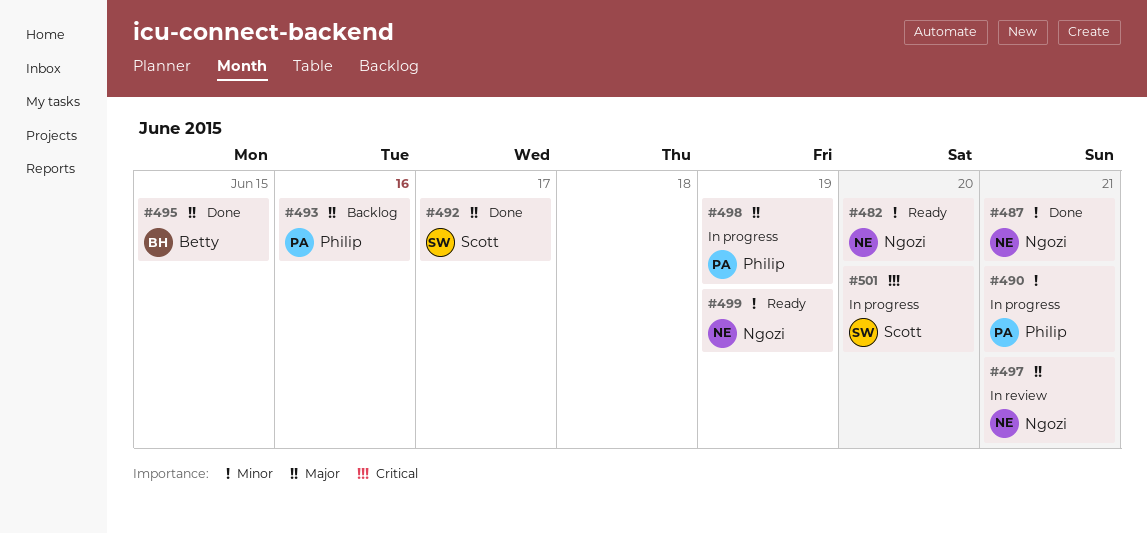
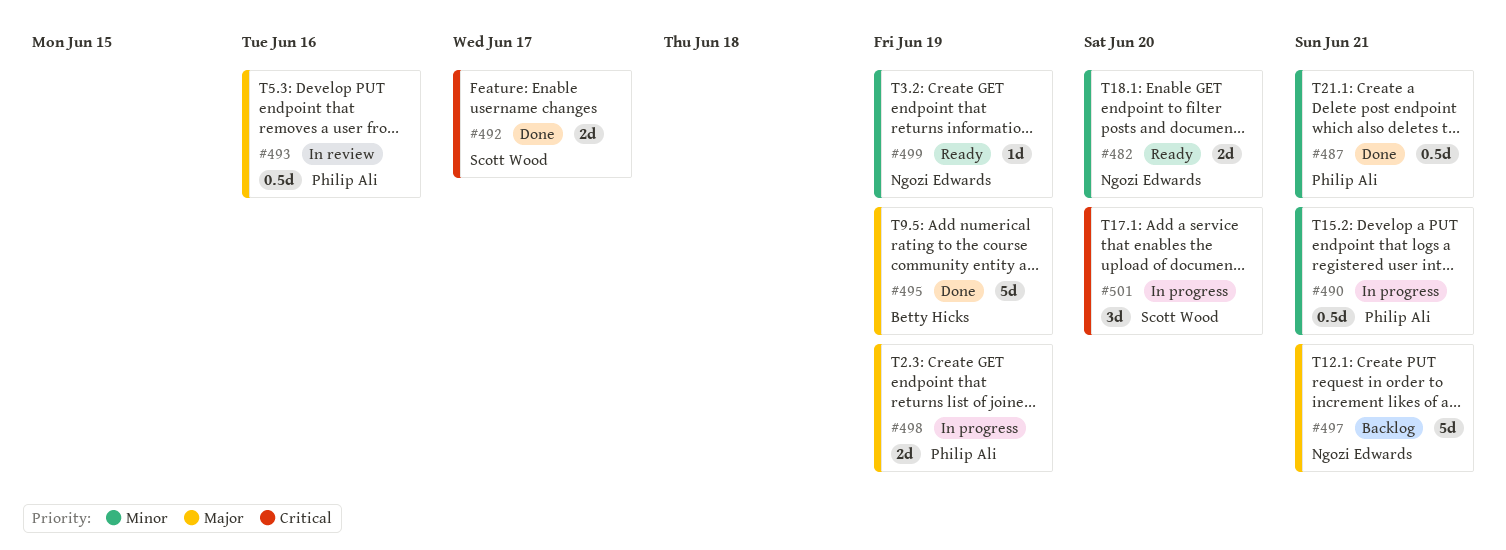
#487, owner: Ngozi Edwards -> Philip Ali
#492, priority: Major -> Critical
#493, status: Backlog -> In review
#495, due: Jun 15 -> Jun 19
#497, status: In review -> Backlog

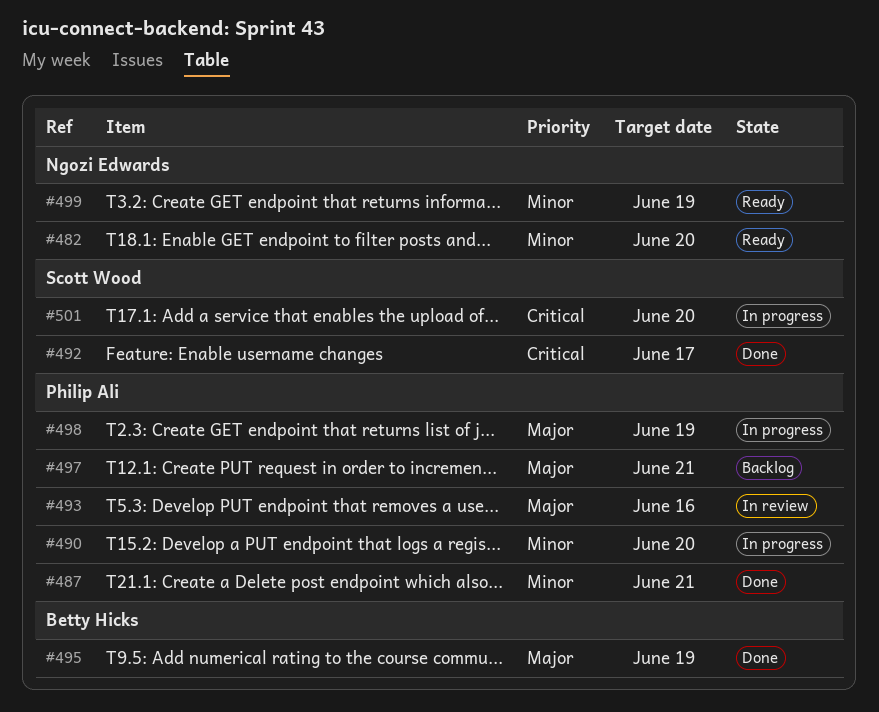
#490, due: Jun 21 -> Jun 20
#497, owner: Ngozi Edwards -> Philip Ali

